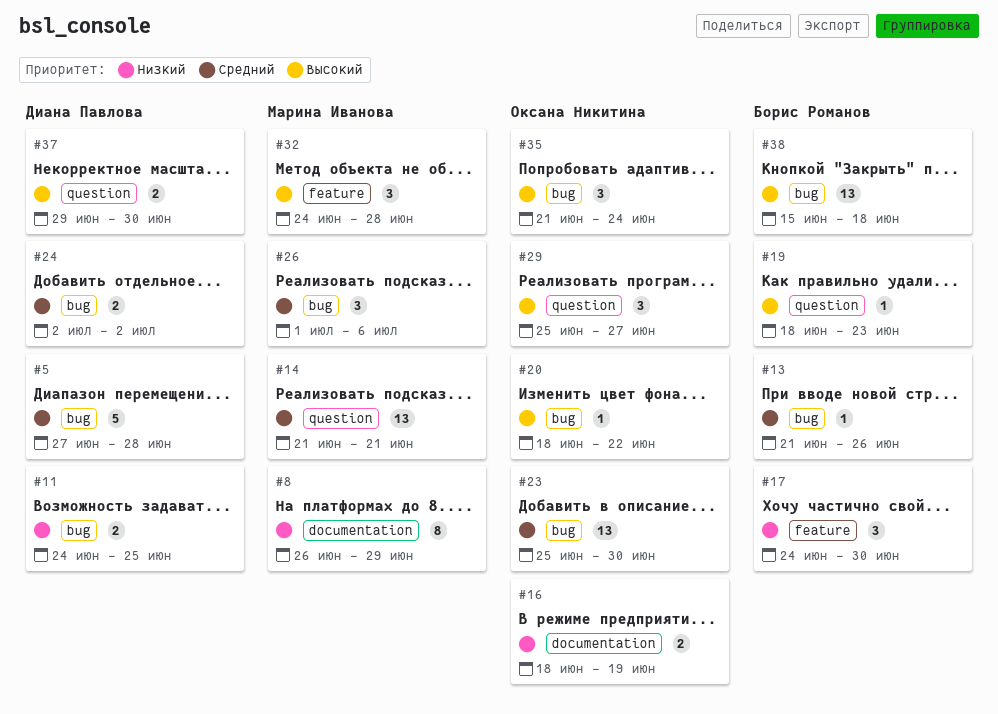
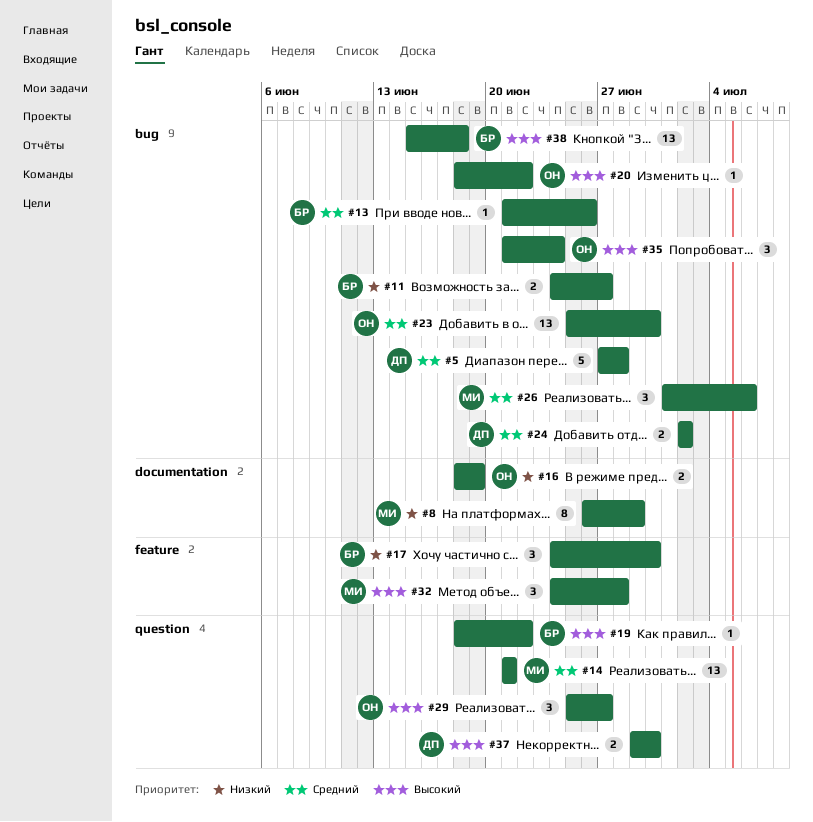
#11, owner: Диана Павлова -> Борис Романов
#11, due: Jun 25 -> Jun 27
#19, due: Jun 23 -> Jun 22

